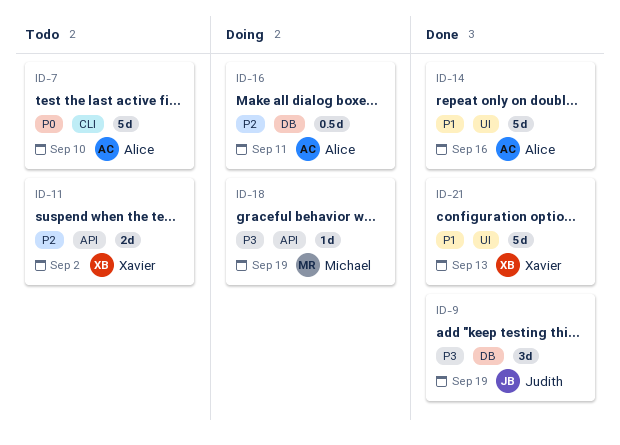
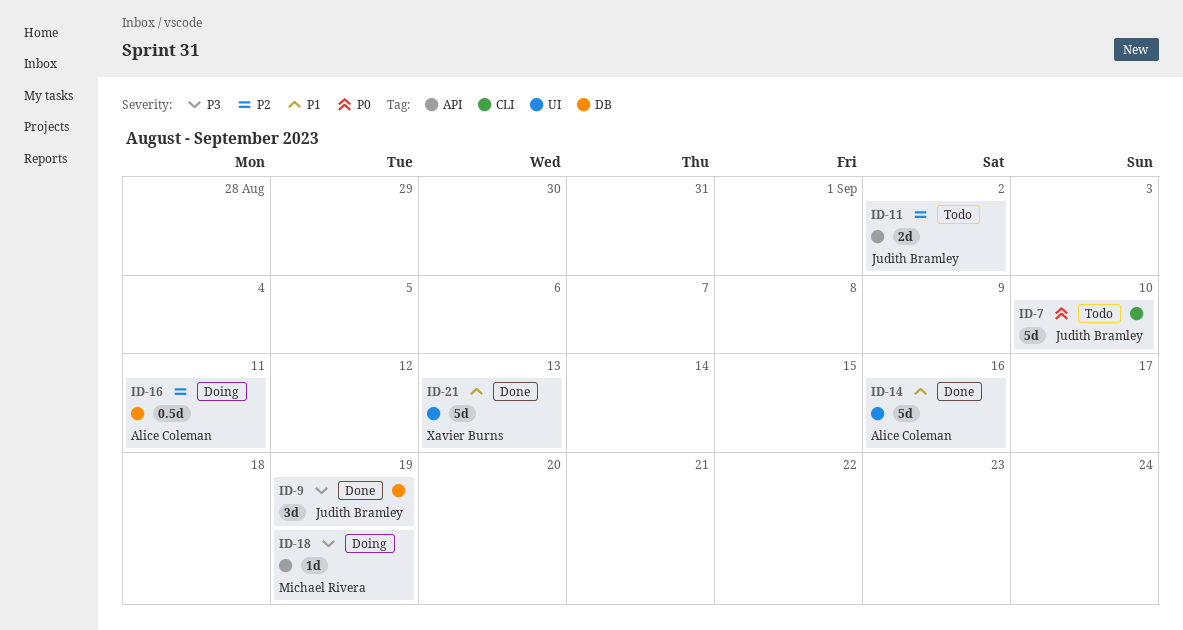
ID-7, owner: Alice Coleman -> Judith Bramley
ID-11, owner: Xavier Burns -> Judith Bramley

